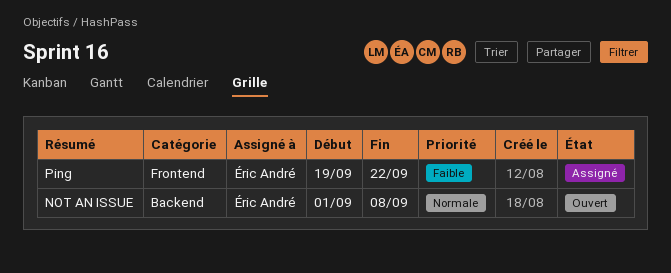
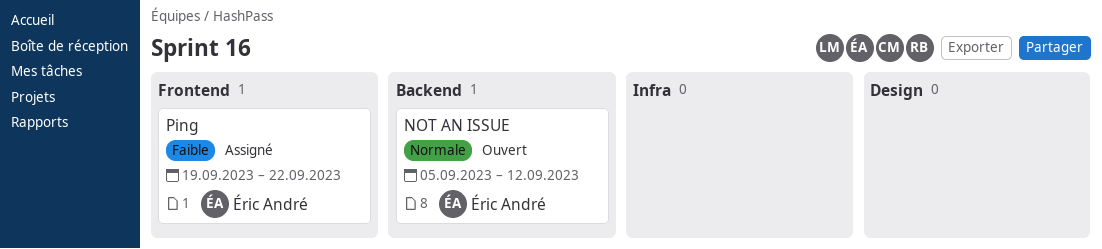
NOT AN ISSUE, start: Sep 1 -> Sep 5
NOT AN ISSUE, due: Sep 8 -> Sep 12

